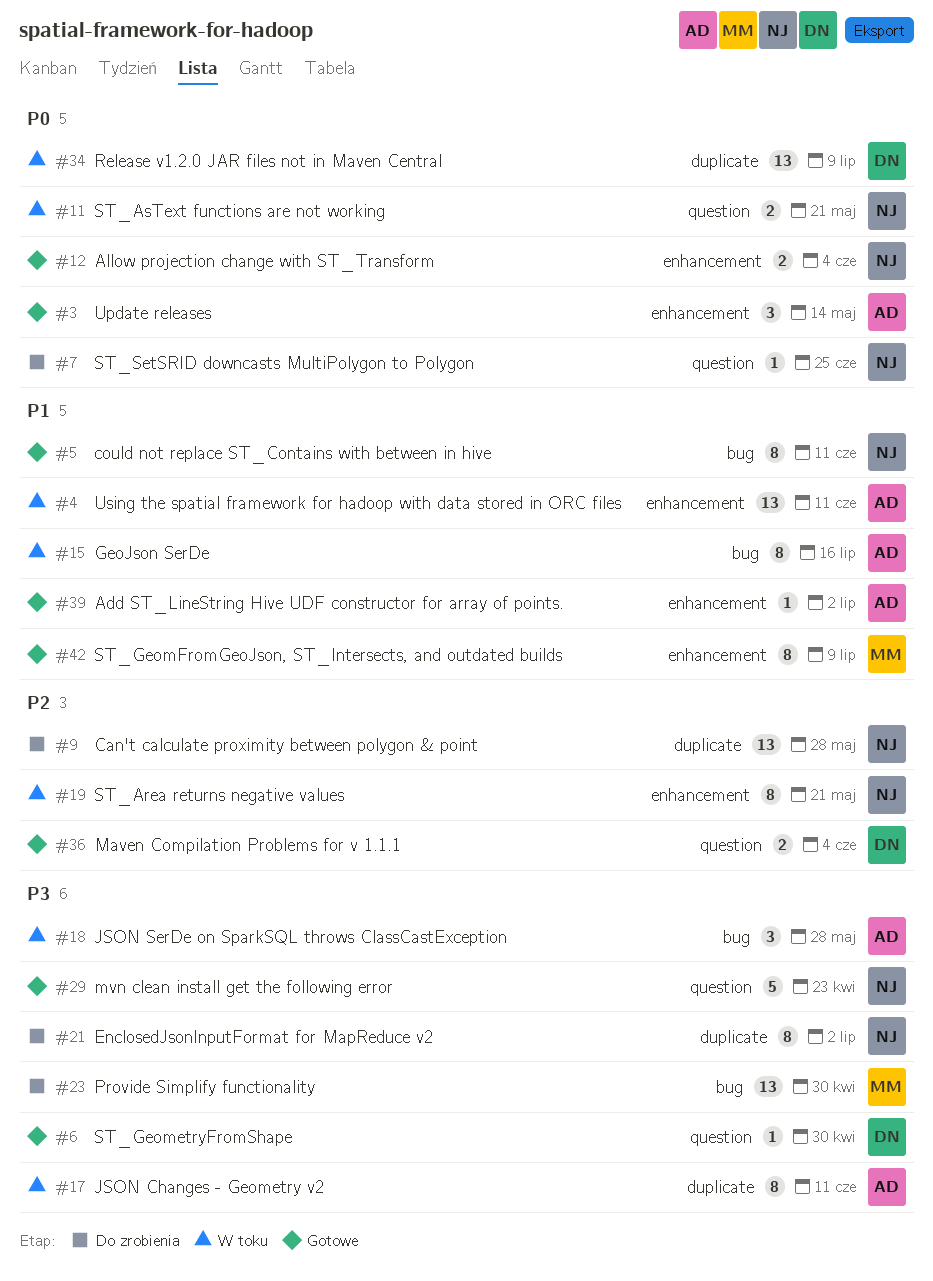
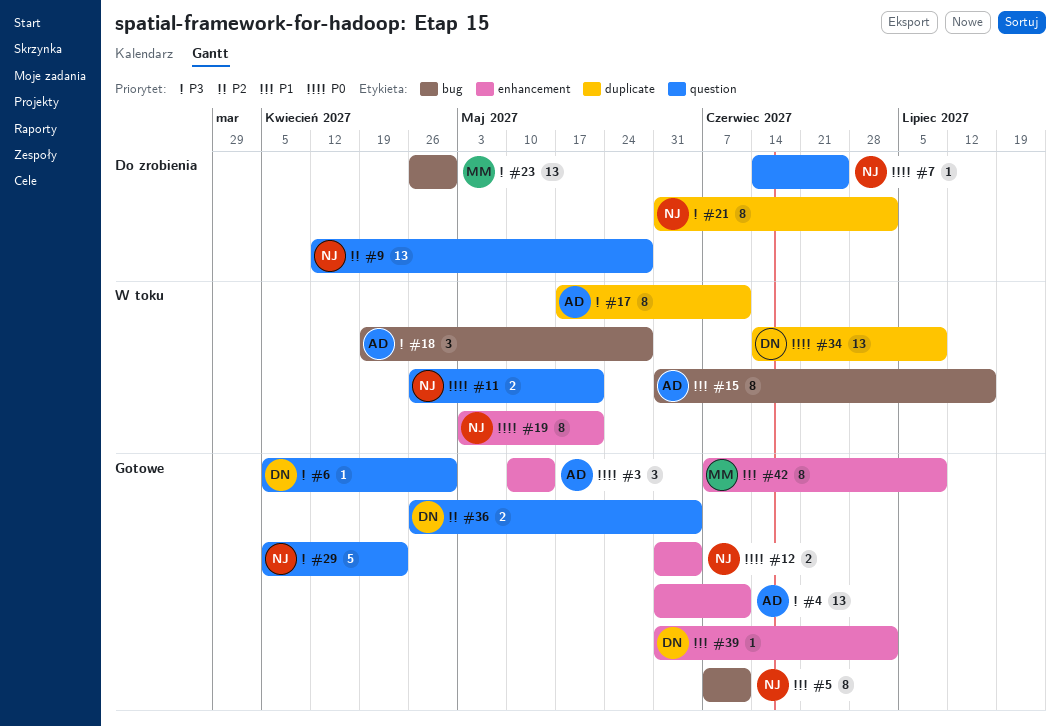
#4, status: W toku -> Gotowe
#4, priority: P1 -> P3
#9, label: duplicate -> question
#19, priority: P2 -> P0
#39, owner: AD -> DN

